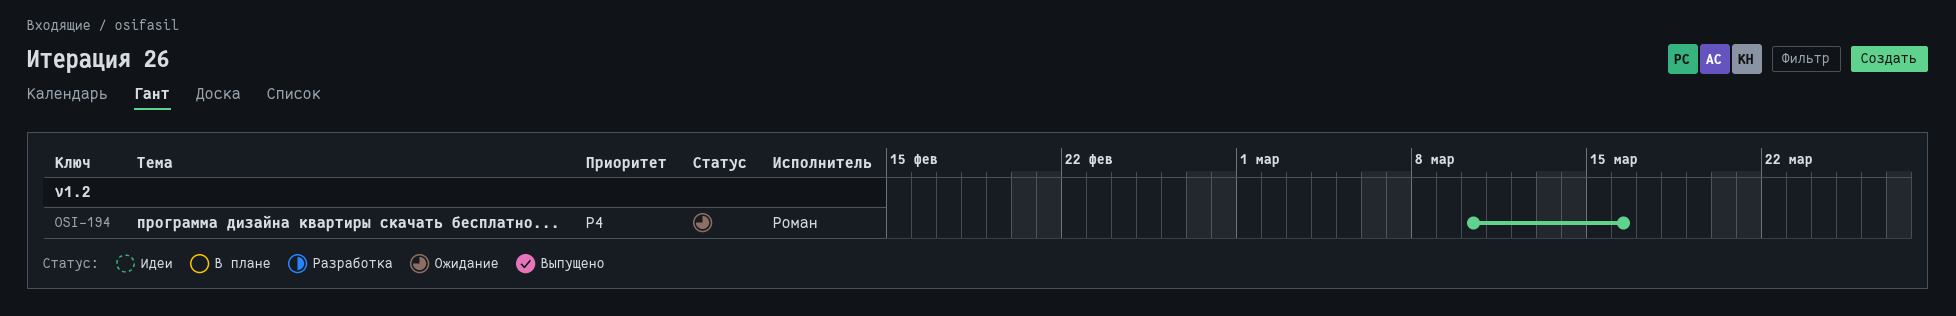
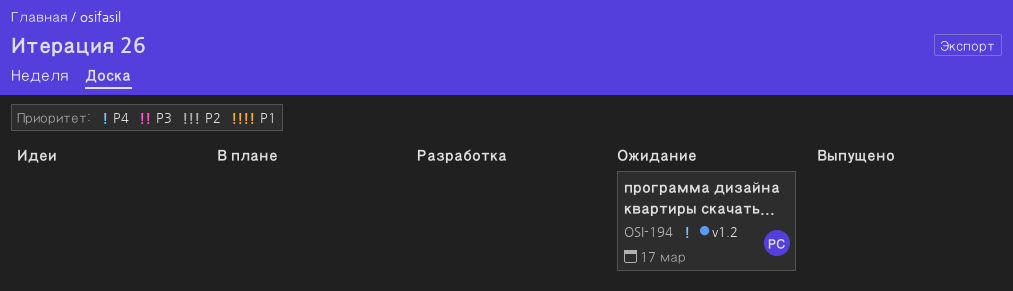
OSI-194, due: Mar 16 -> Mar 17

